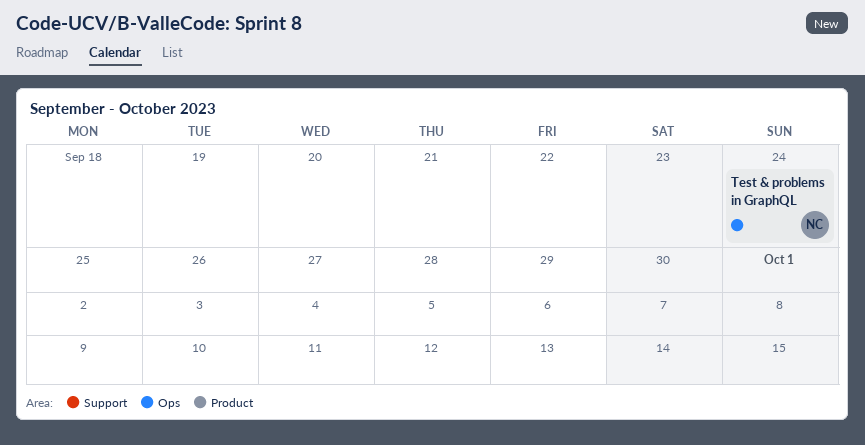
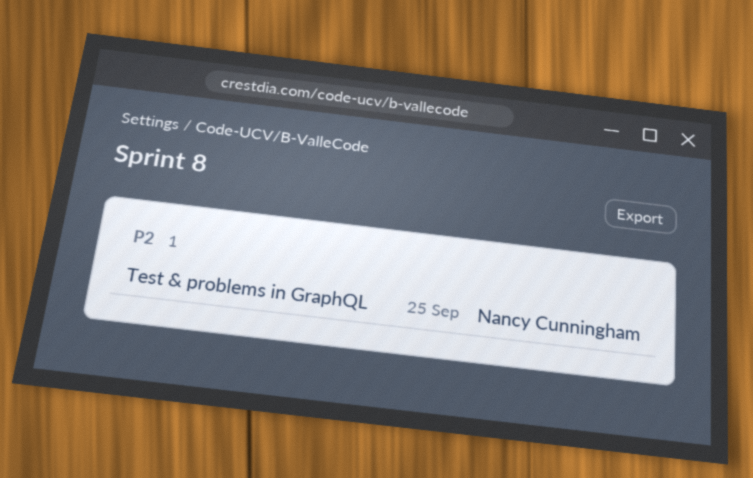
Test & problems in GraphQL, due: Sep 24 -> Sep 25

